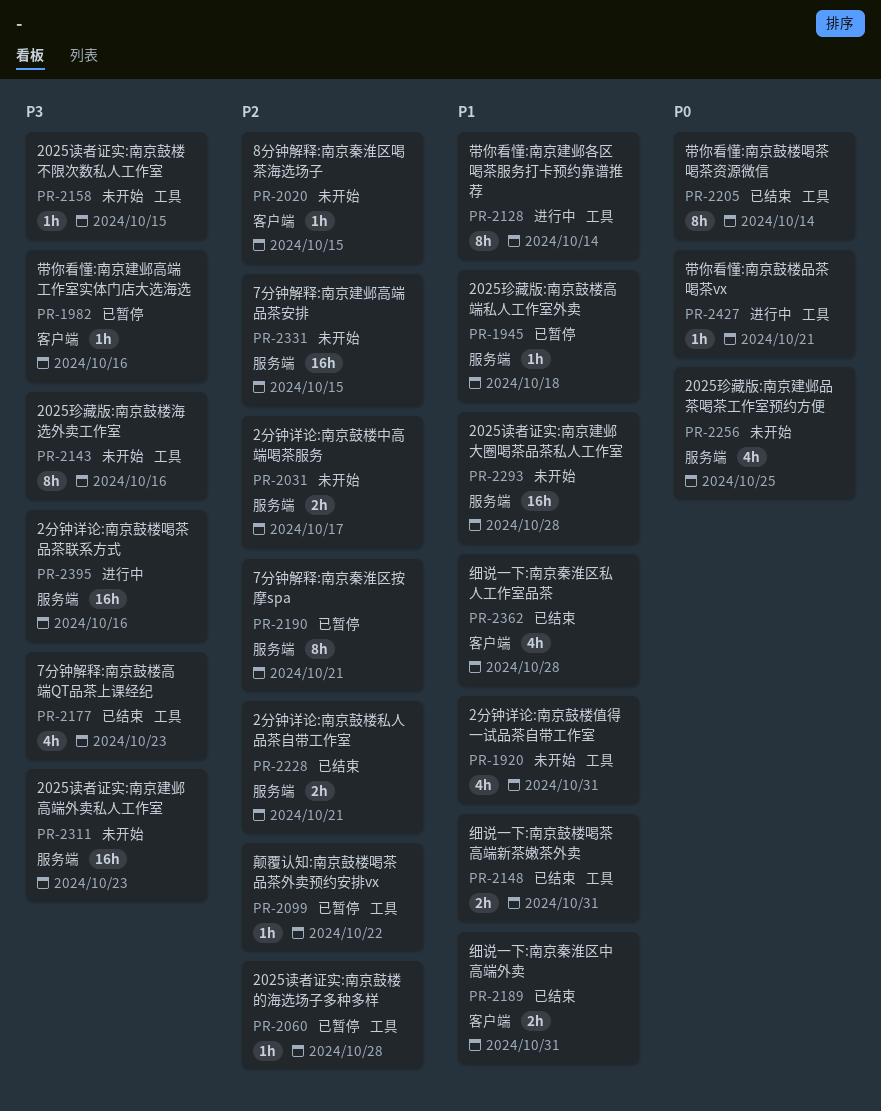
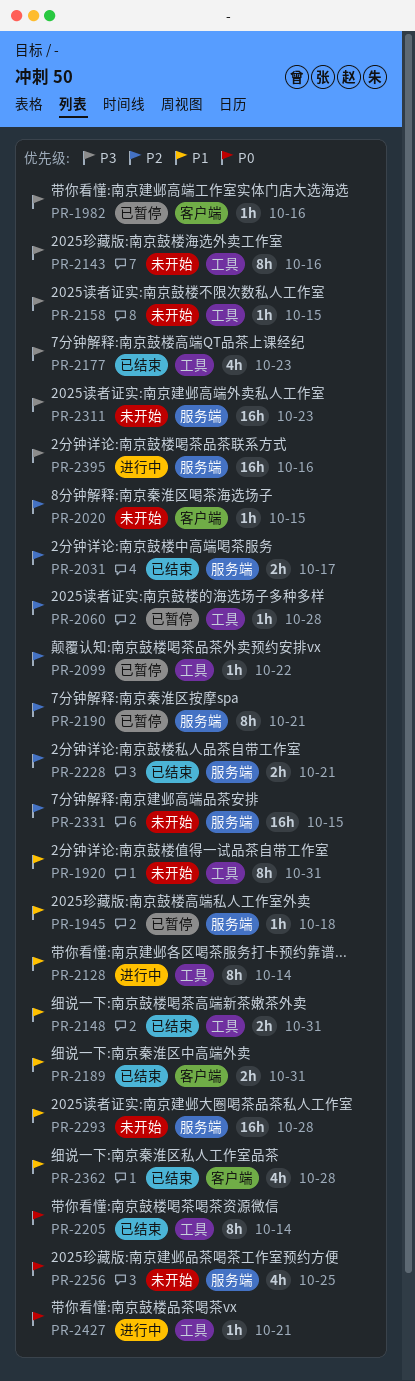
PR-1920, estimate: 4h -> 8h
PR-2031, status: 未开始 -> 已结束

